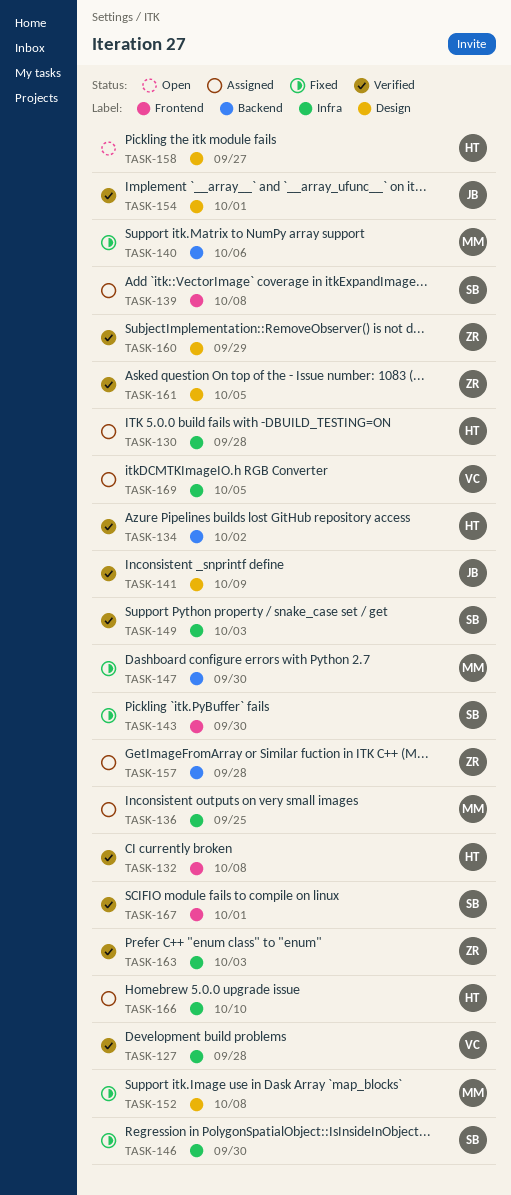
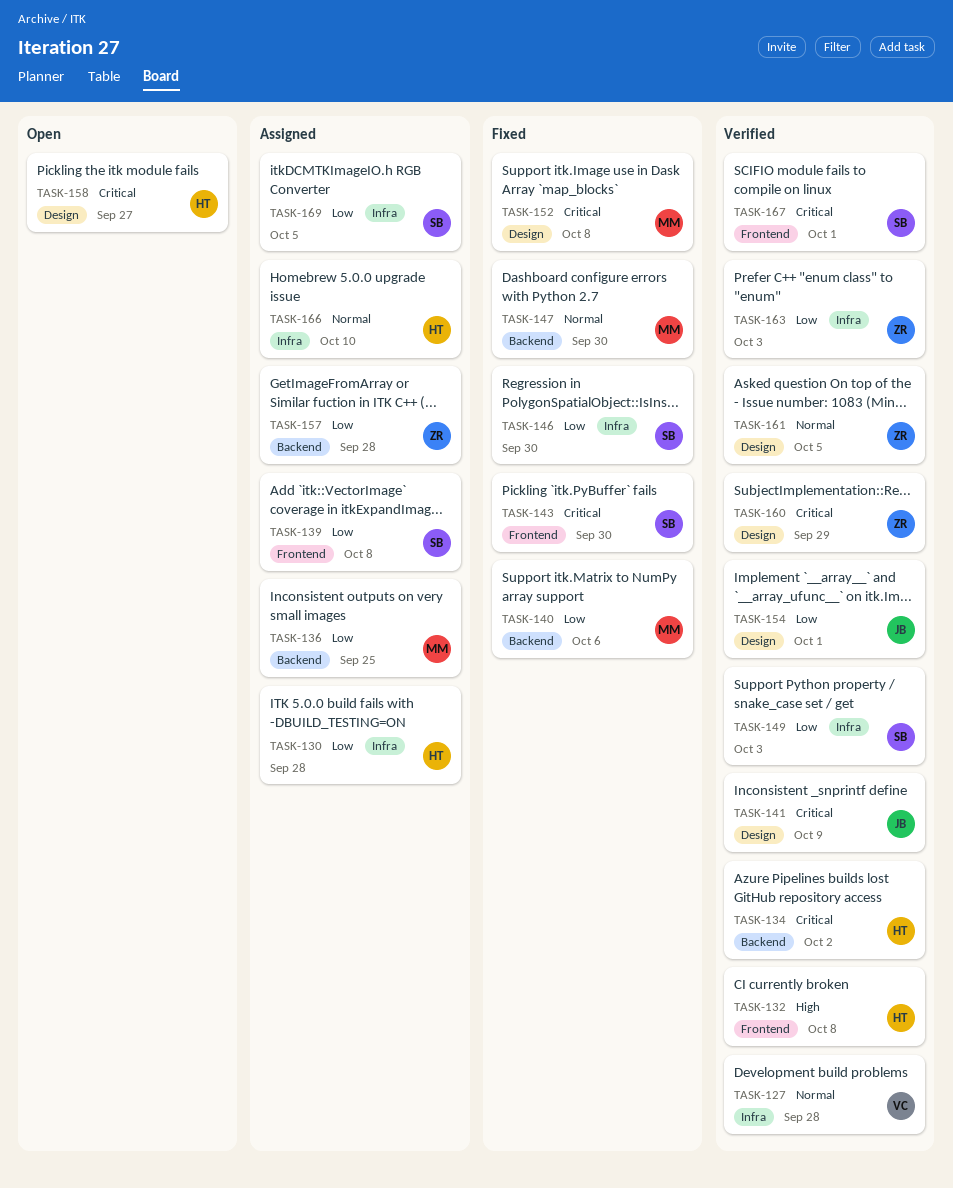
TASK-136, label: Infra -> Backend
TASK-169, owner: VC -> SB

